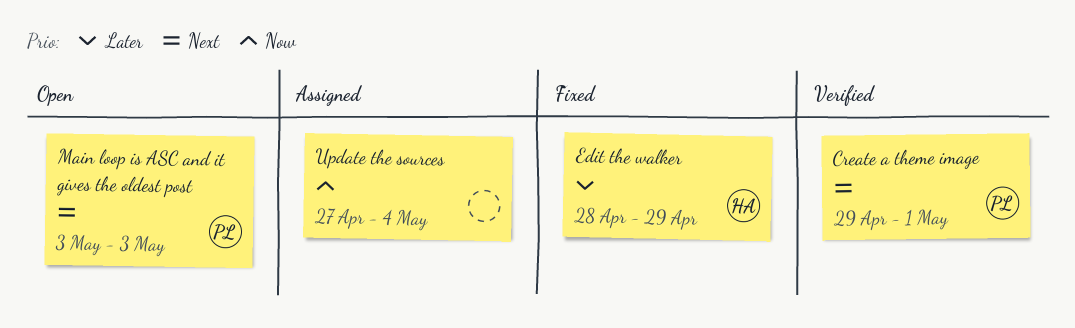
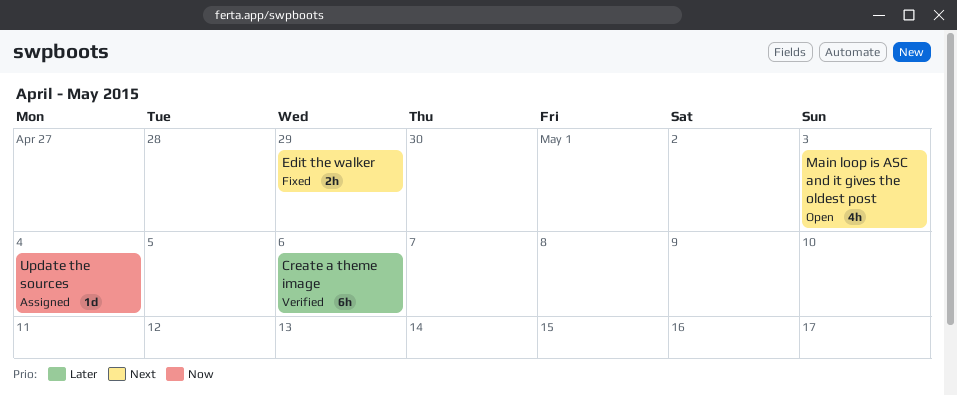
Create a theme image, priority: Next -> Later
Create a theme image, due: May 1 -> May 6
Edit the walker, priority: Later -> Next

